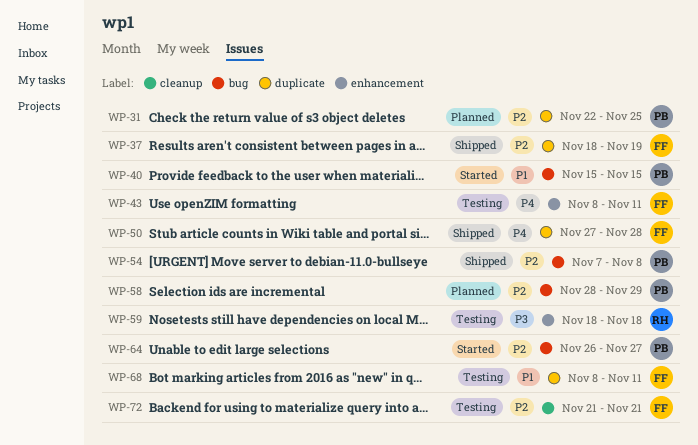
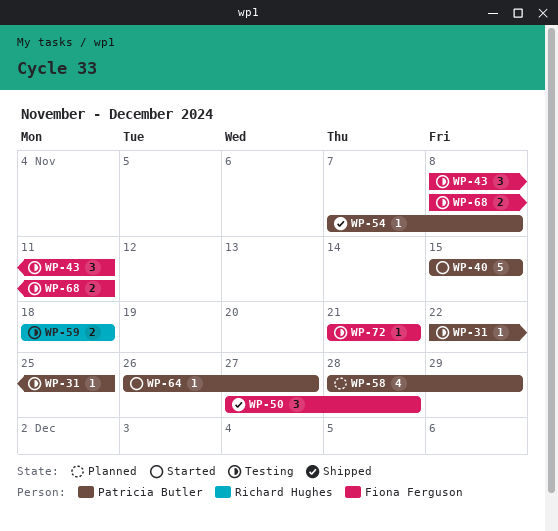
WP-31, status: Planned -> Testing
WP-37: present -> none

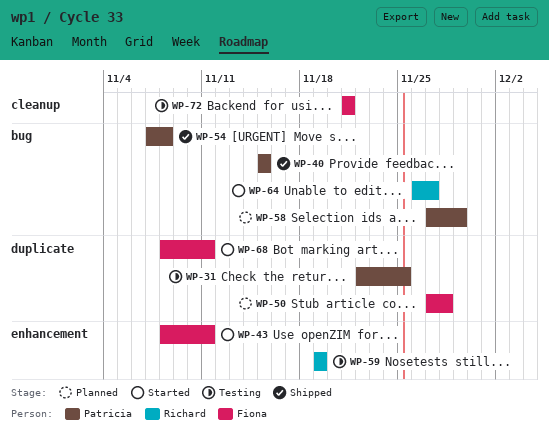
WP-40, status: Started -> Shipped
WP-43, status: Testing -> Started
WP-50, status: Shipped -> Planned
WP-58, start: Nov 28 -> Nov 27
WP-59, start: Nov 18 -> Nov 19
WP-59, due: Nov 18 -> Nov 19
WP-64, owner: Patricia Butler -> Richard Hughes
WP-68, status: Testing -> Started

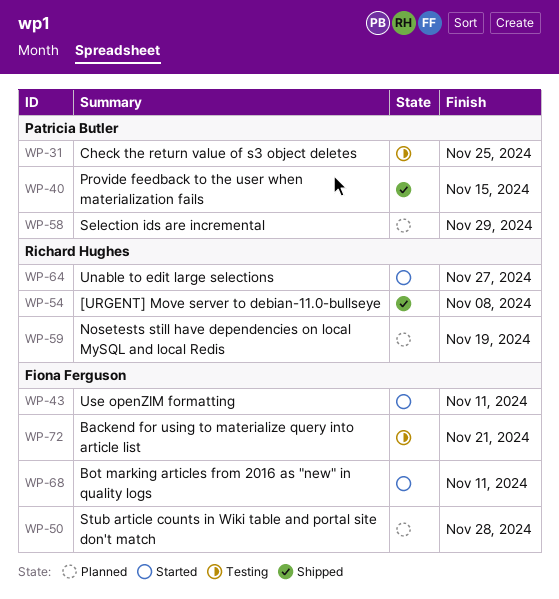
WP-54, owner: Patricia Butler -> Richard Hughes
WP-59, status: Testing -> Planned

